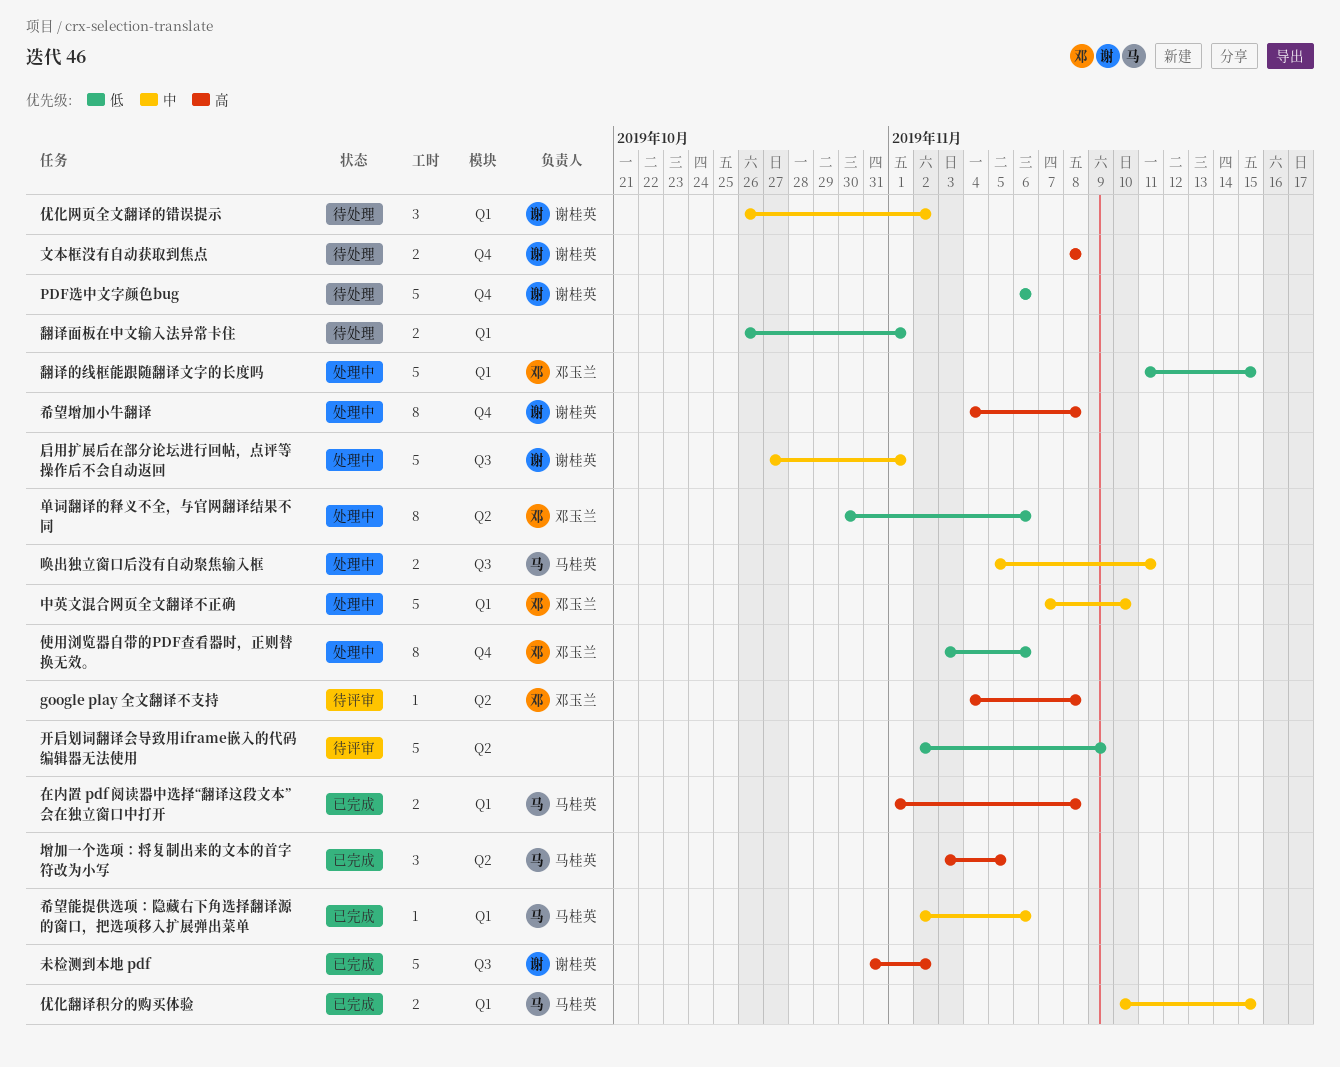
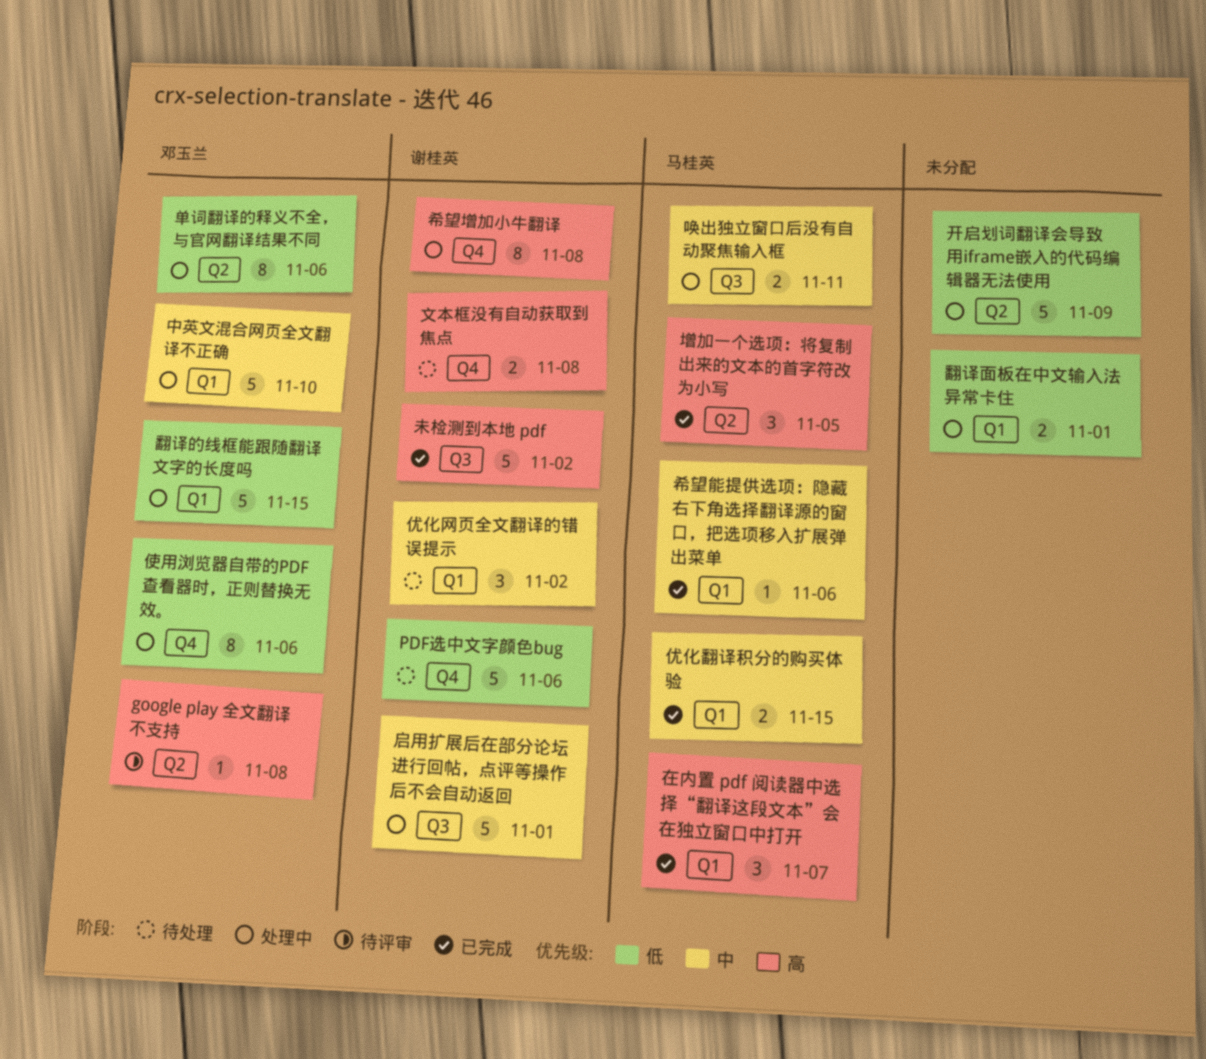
在内置 pdf 阅读器中选择“翻译这段文本”会在独立窗口中打开, estimate: 2 -> 3
在内置 pdf 阅读器中选择“翻译这段文本”会在独立窗口中打开, due: Nov 8 -> Nov 7
开启划词翻译会导致用iframe嵌入的代码编辑器无法使用, status: 待评审 -> 处理中
翻译面板在中文输入法异常卡住, status: 待处理 -> 处理中

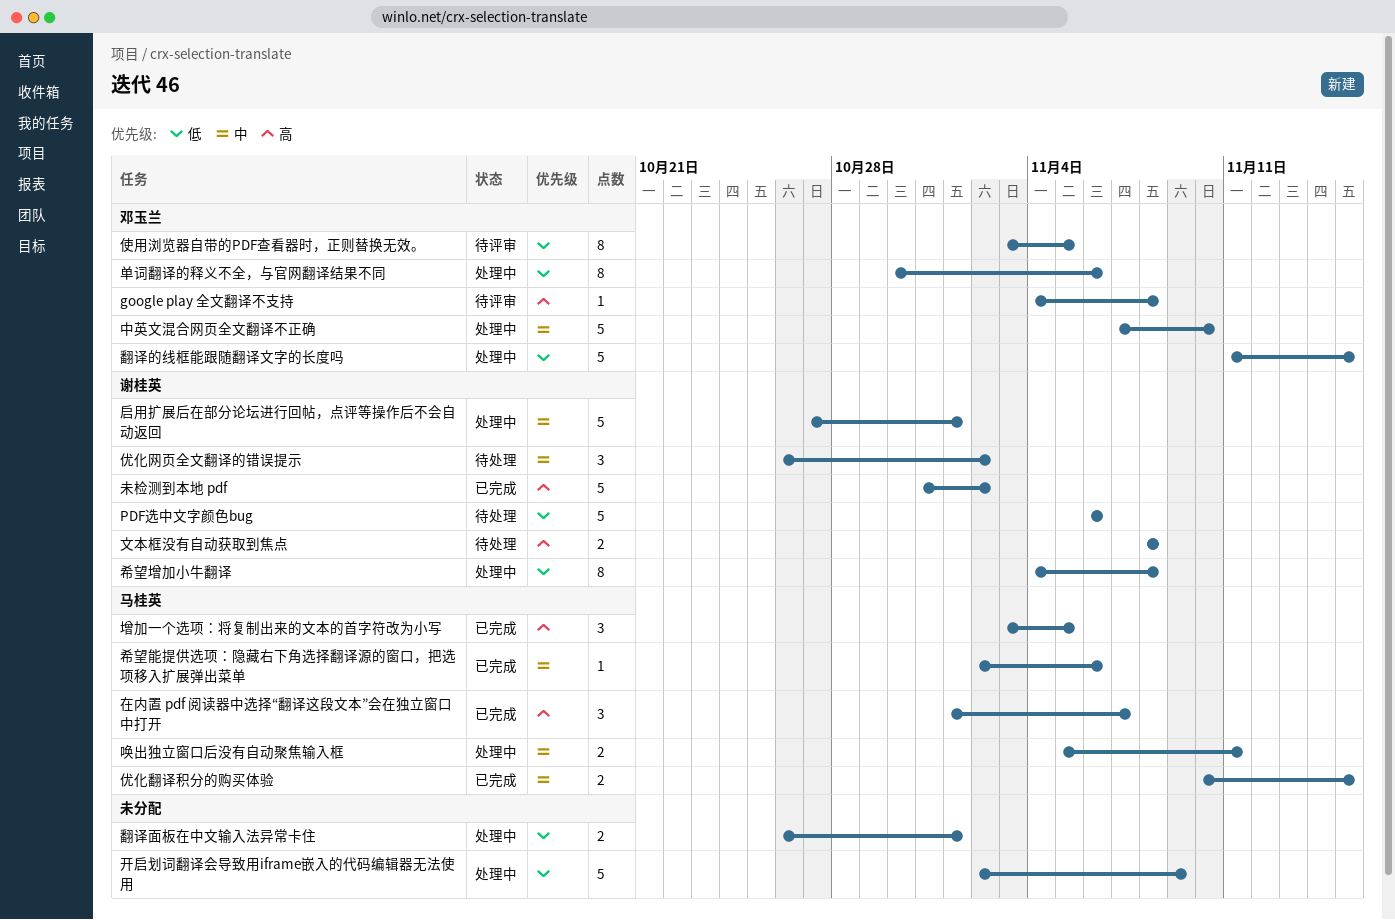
使用浏览器自带的PDF查看器时，正则替换无效。, status: 处理中 -> 待评审
使用浏览器自带的PDF查看器时，正则替换无效。, due: Nov 6 -> Nov 5
希望增加小牛翻译, priority: 高 -> 低

